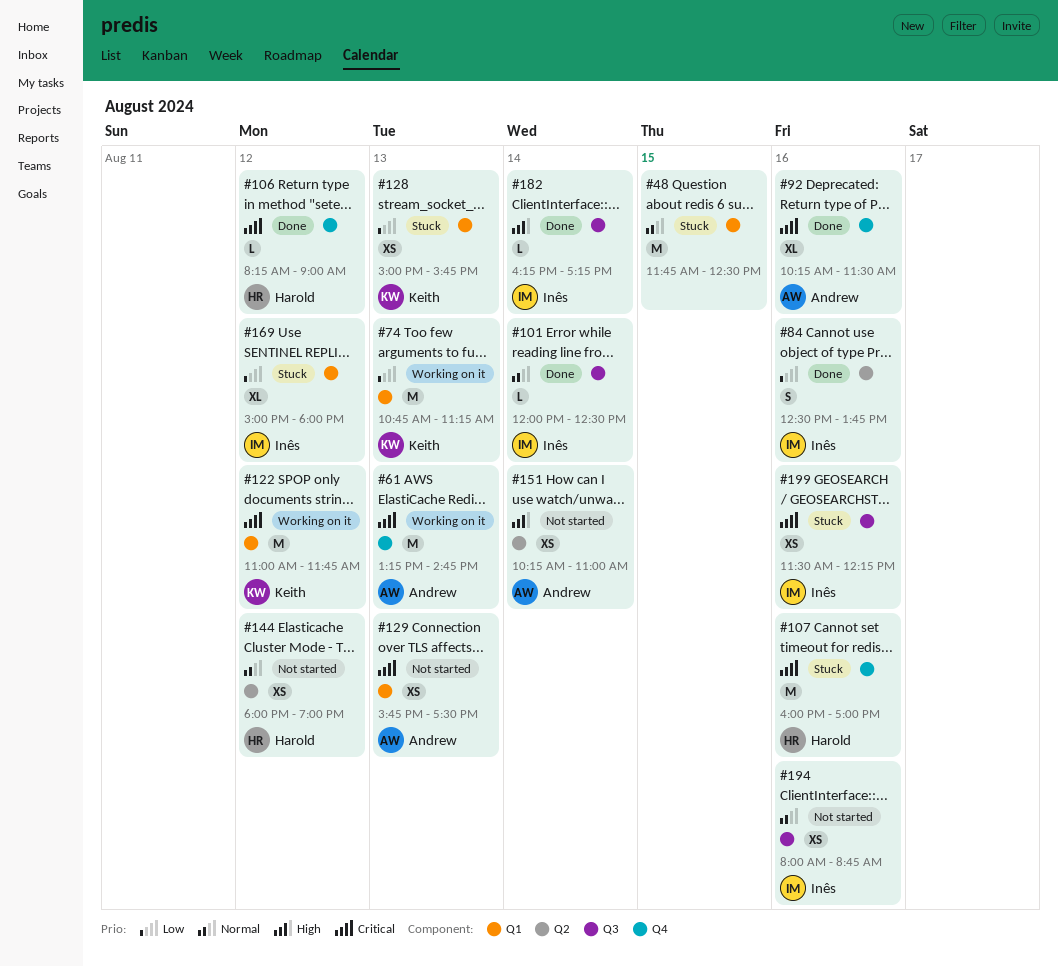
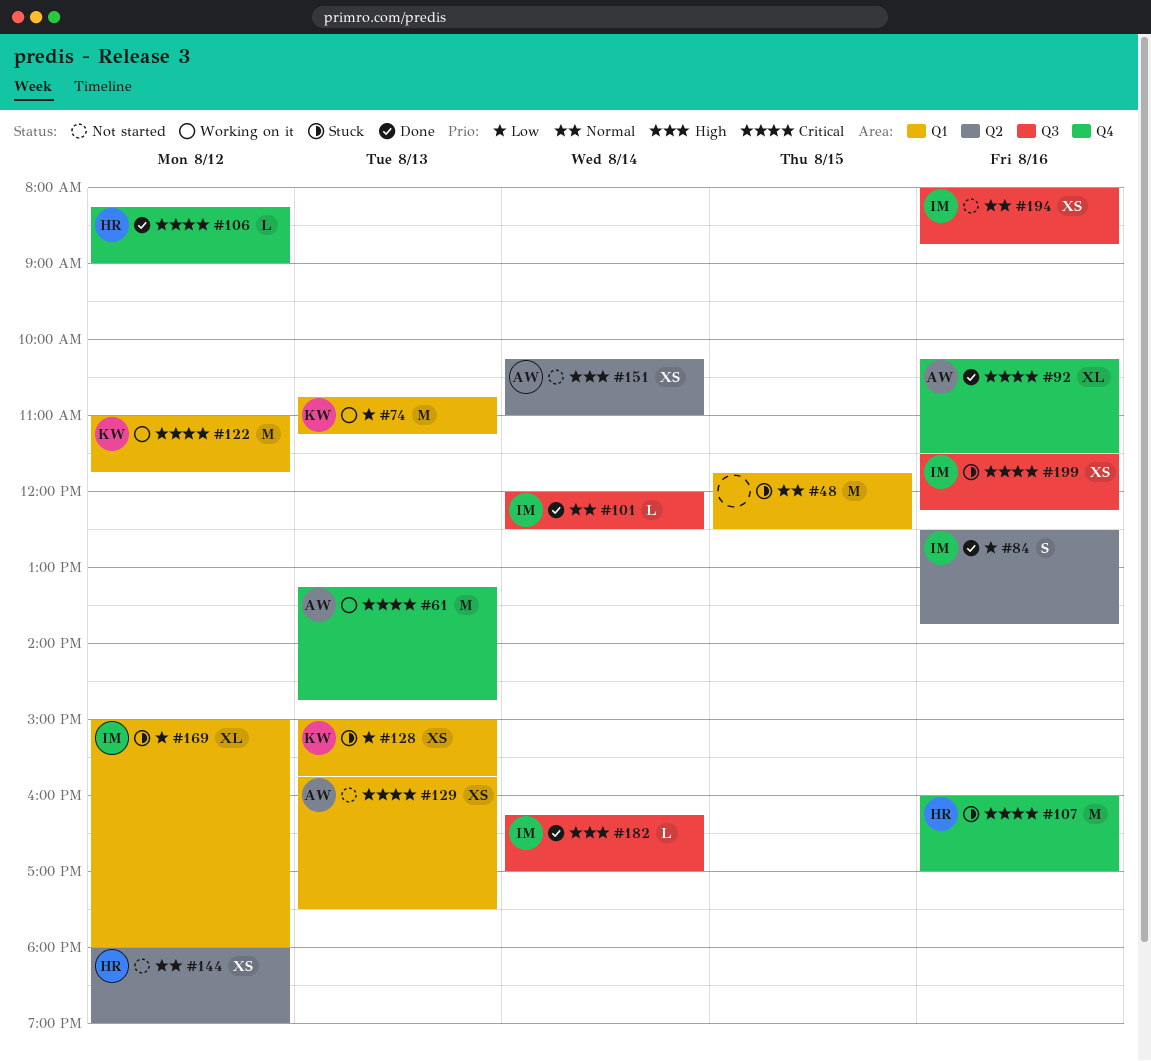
#182, ends: 17:15 -> 17:00

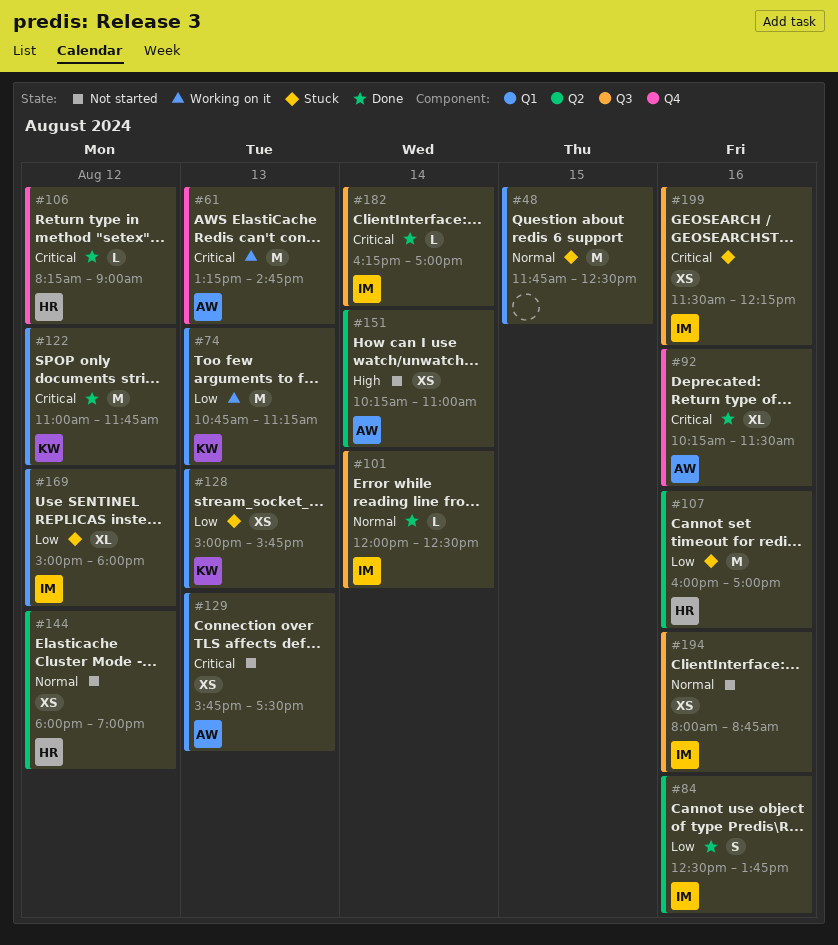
#107, priority: Critical -> Low
#107, label: Q4 -> Q2
#122, status: Working on it -> Done
#182, priority: High -> Critical

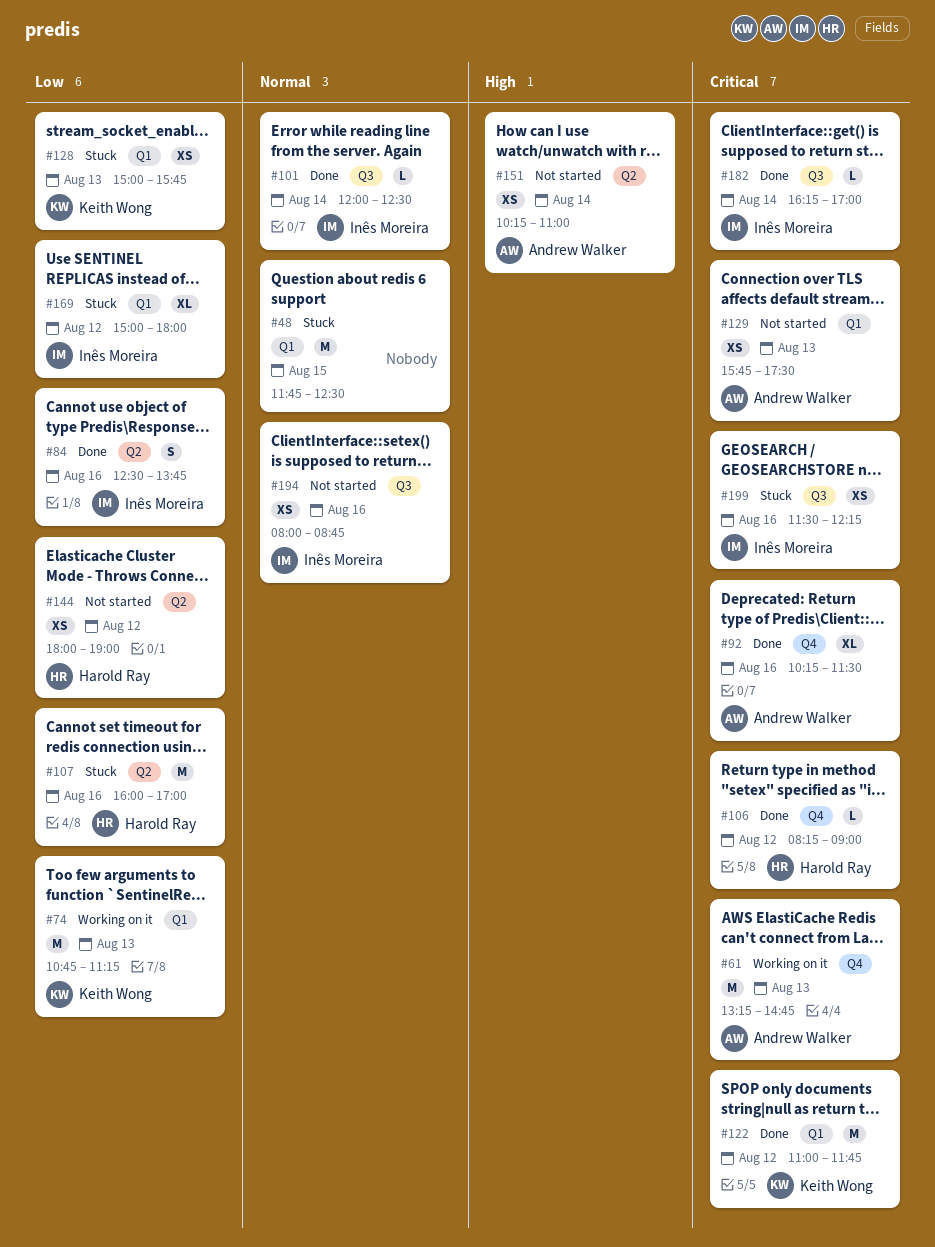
#144, priority: Normal -> Low

